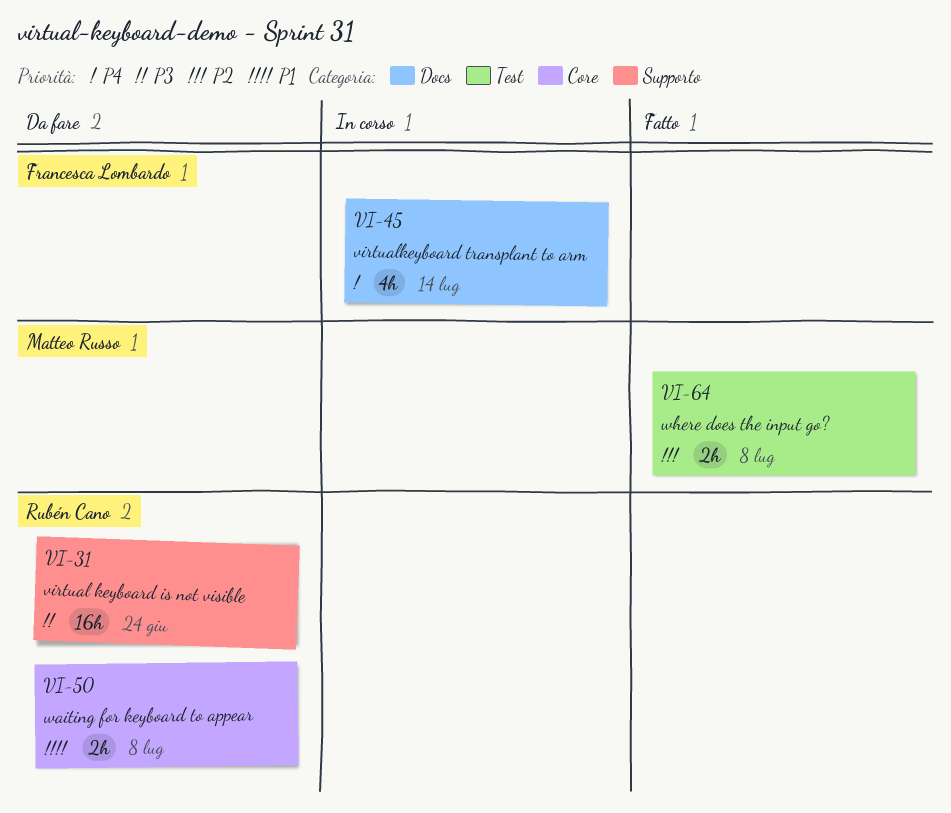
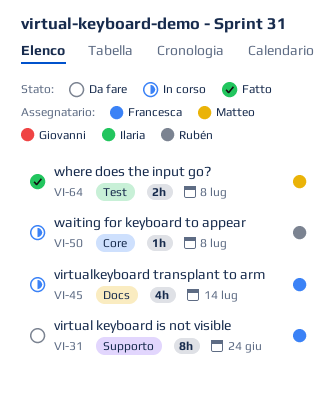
VI-31, owner: Rubén Cano -> Francesca Lombardo
VI-31, estimate: 16h -> 8h
VI-50, status: Da fare -> In corso
VI-50, estimate: 2h -> 1h

